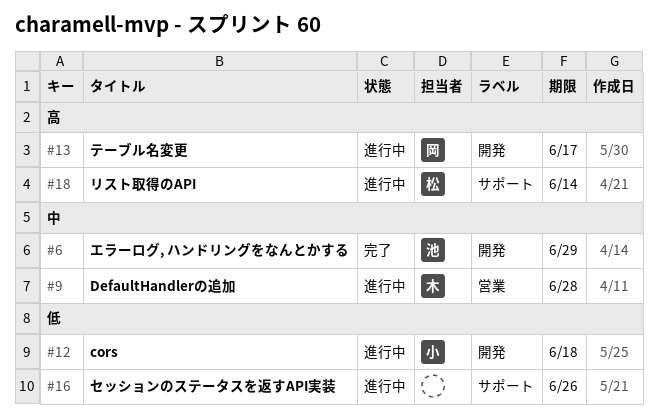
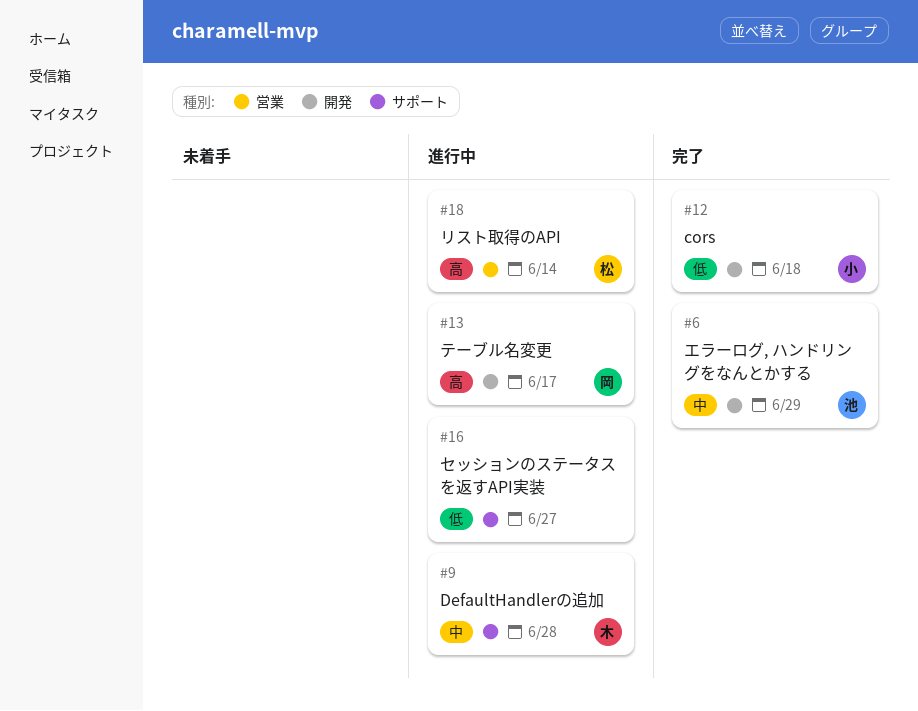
#9, label: 営業 -> サポート
#12, status: 進行中 -> 完了
#16, due: Jun 26 -> Jun 27
#18, label: サポート -> 営業

